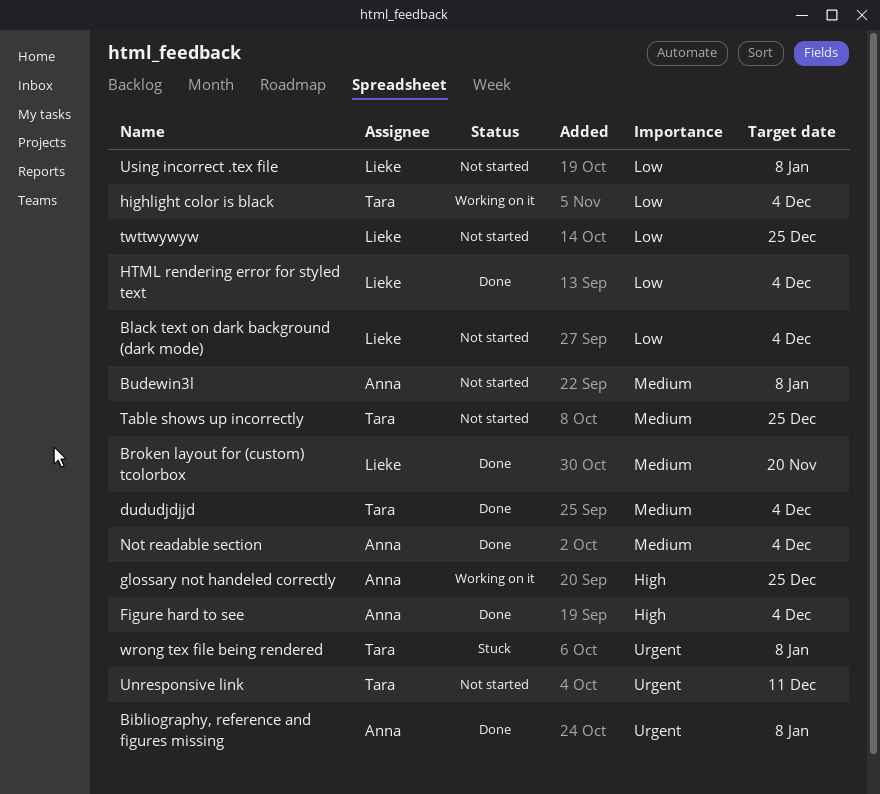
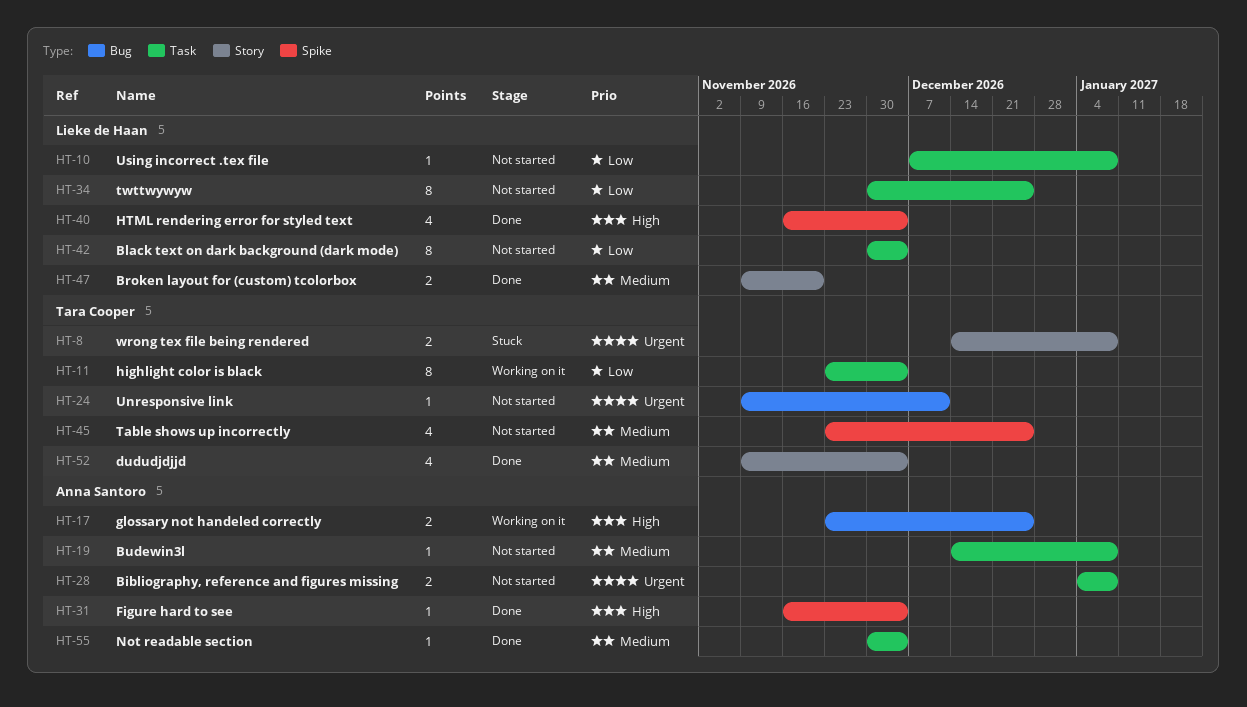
Bibliography, reference and figures missing, status: Done -> Not started
HTML rendering error for styled text, priority: Low -> High

